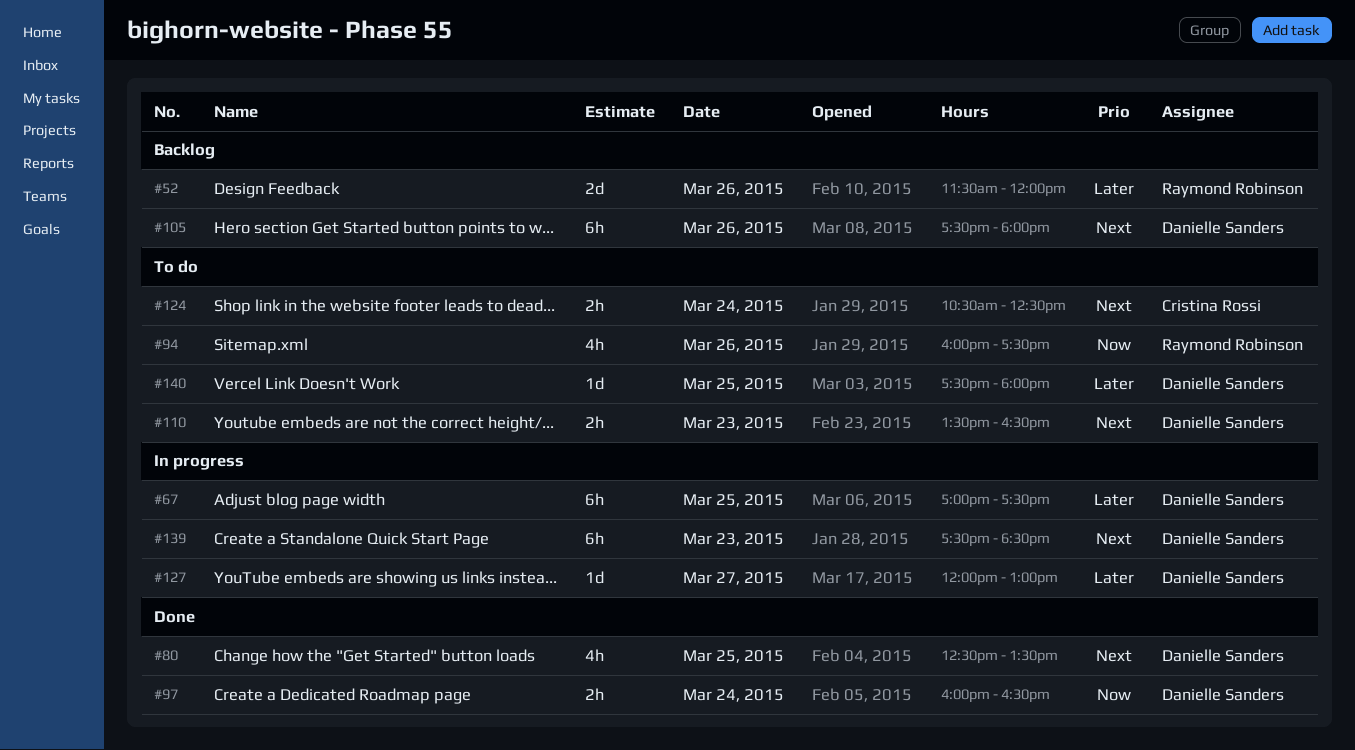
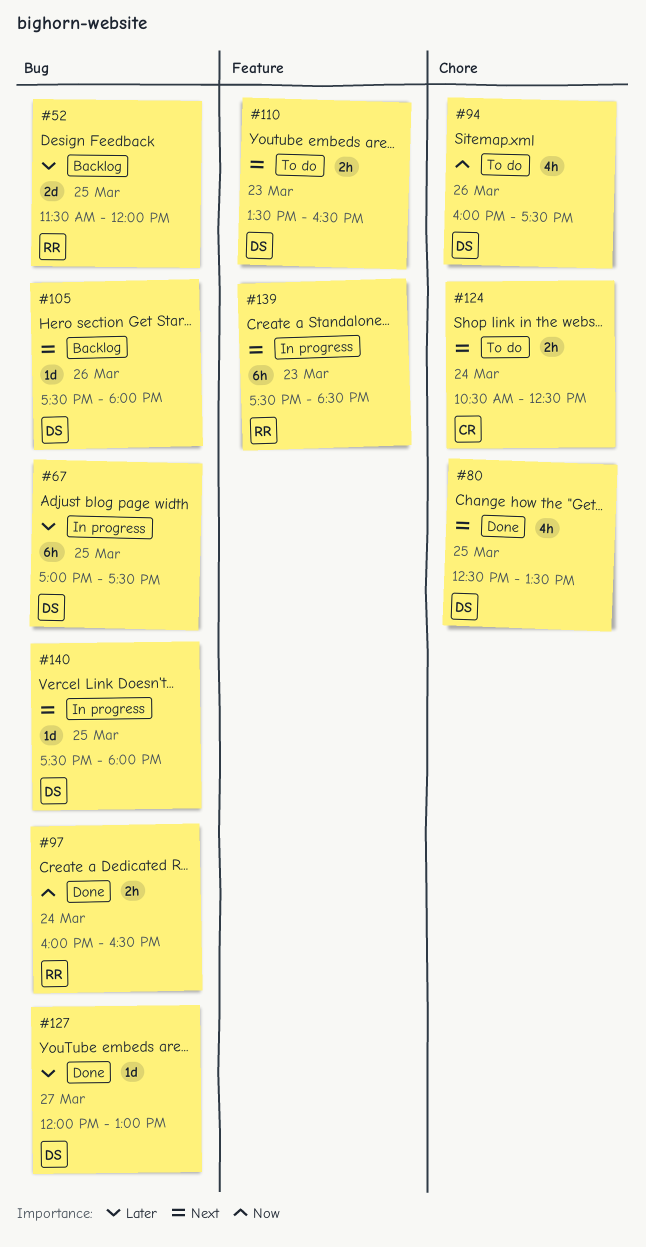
#52, day: Mar 26 -> Mar 25
#94, owner: Raymond Robinson -> Danielle Sanders
#97, owner: Danielle Sanders -> Raymond Robinson
#105, estimate: 6h -> 1d
#127, status: In progress -> Done
#139, owner: Danielle Sanders -> Raymond Robinson
#140, status: To do -> In progress
#140, priority: Later -> Next

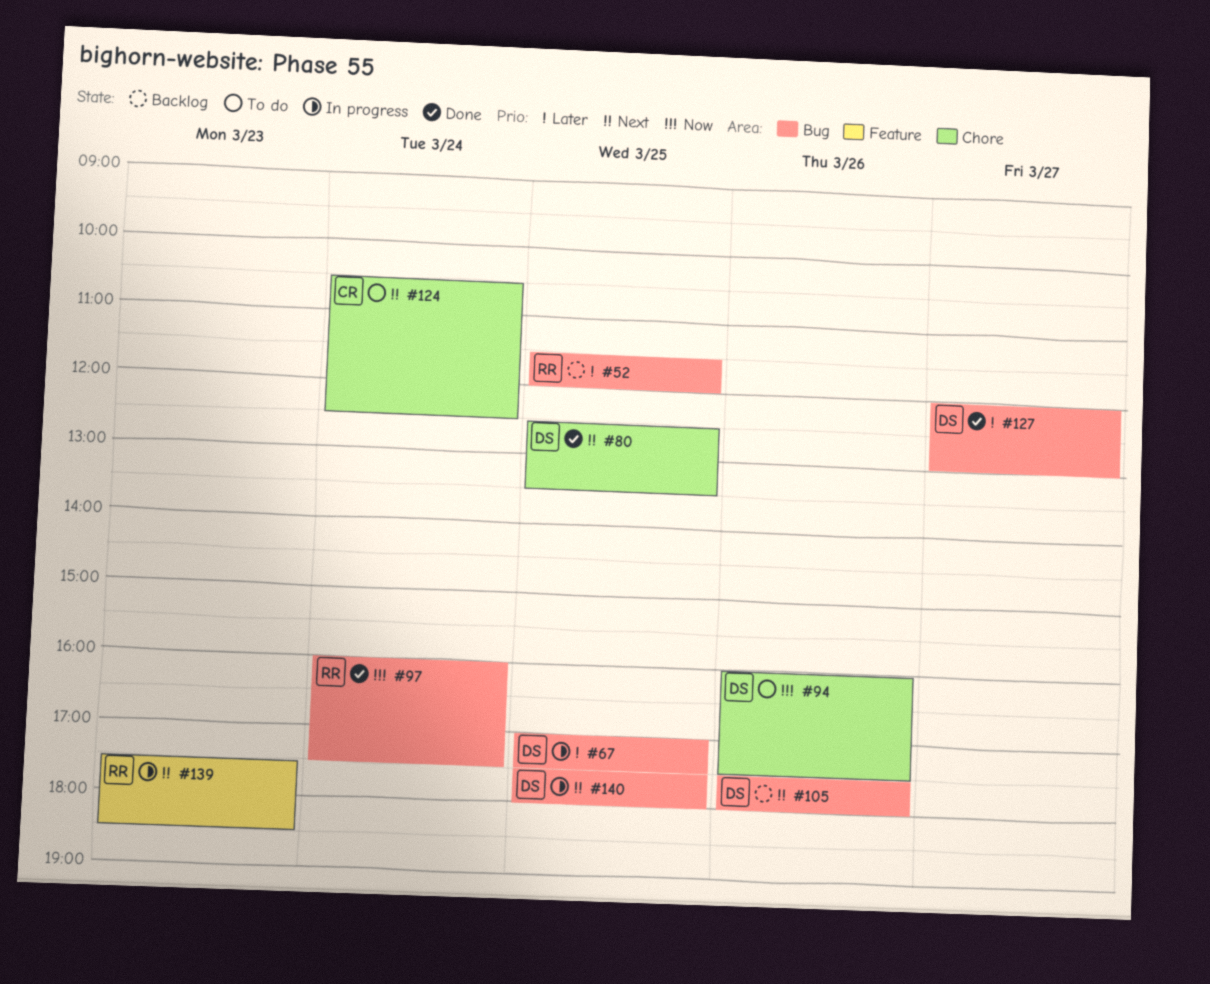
#97, ends: 16:30 -> 17:30
#110: present -> none

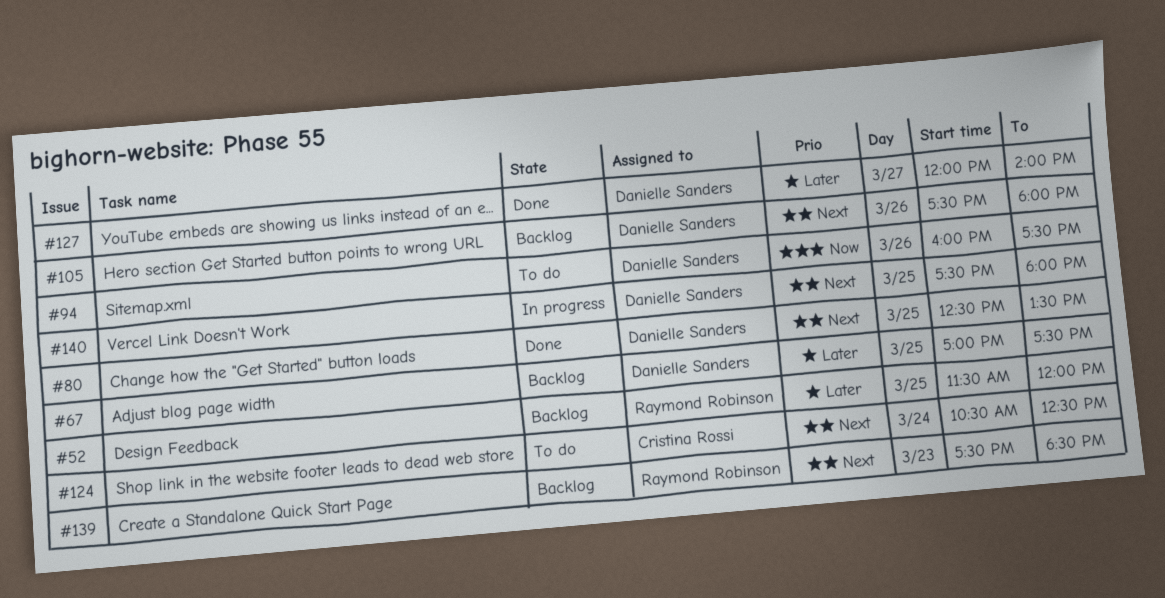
#67, status: In progress -> Backlog
#97: present -> none
#127, ends: 13:00 -> 14:00
#139, status: In progress -> Backlog

